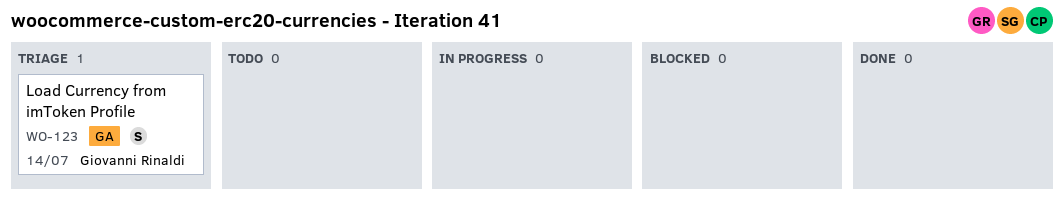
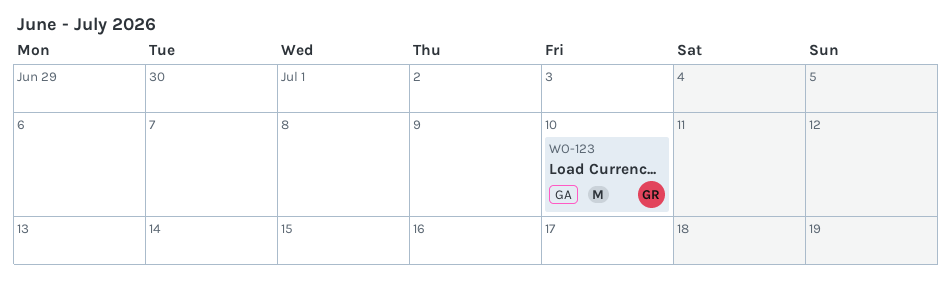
WO-123, estimate: S -> M
WO-123, due: Jul 14 -> Jul 10

